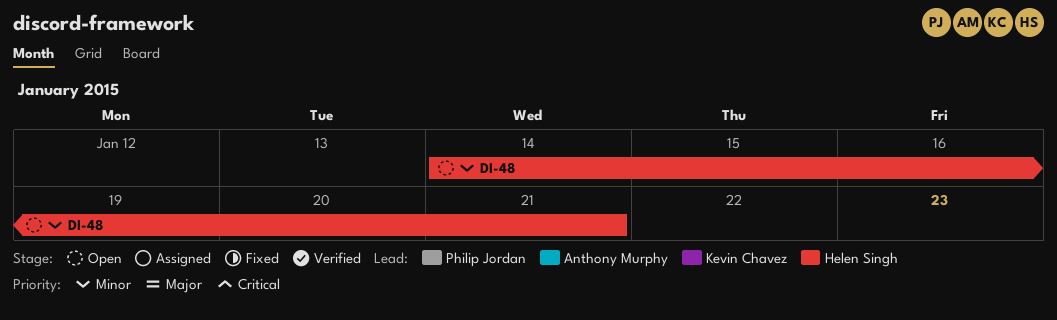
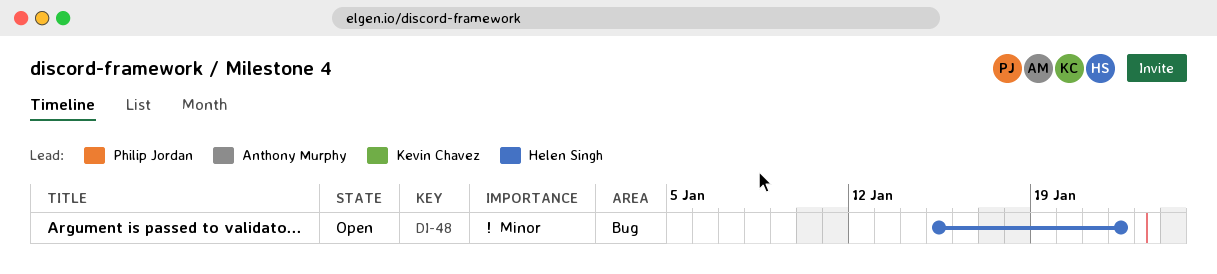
DI-48, start: Jan 14 -> Jan 15
DI-48, due: Jan 21 -> Jan 22

